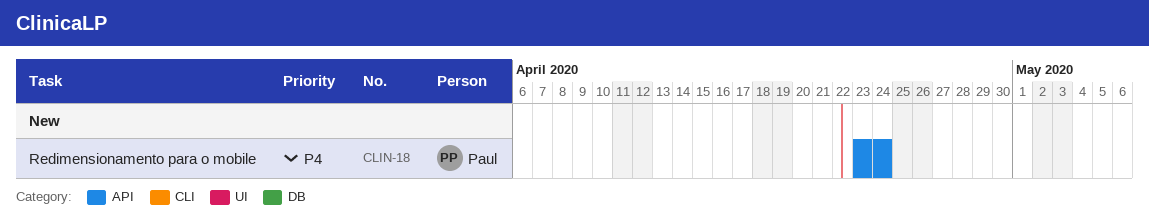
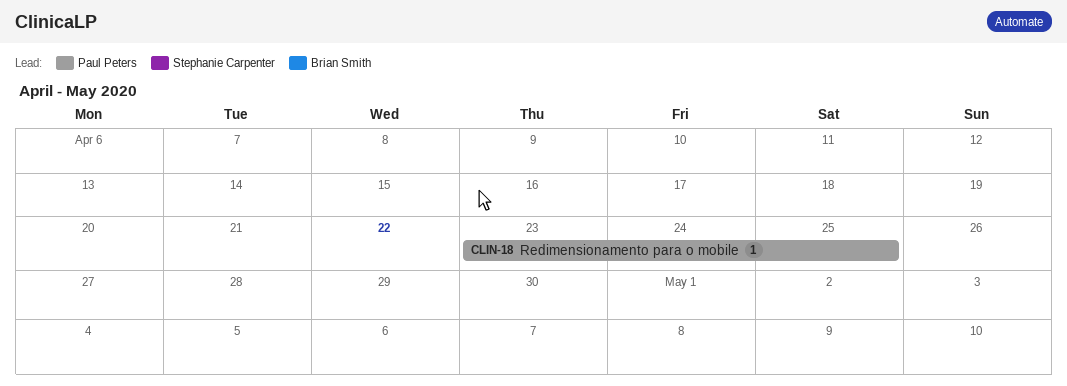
CLIN-18, due: Apr 24 -> Apr 25

